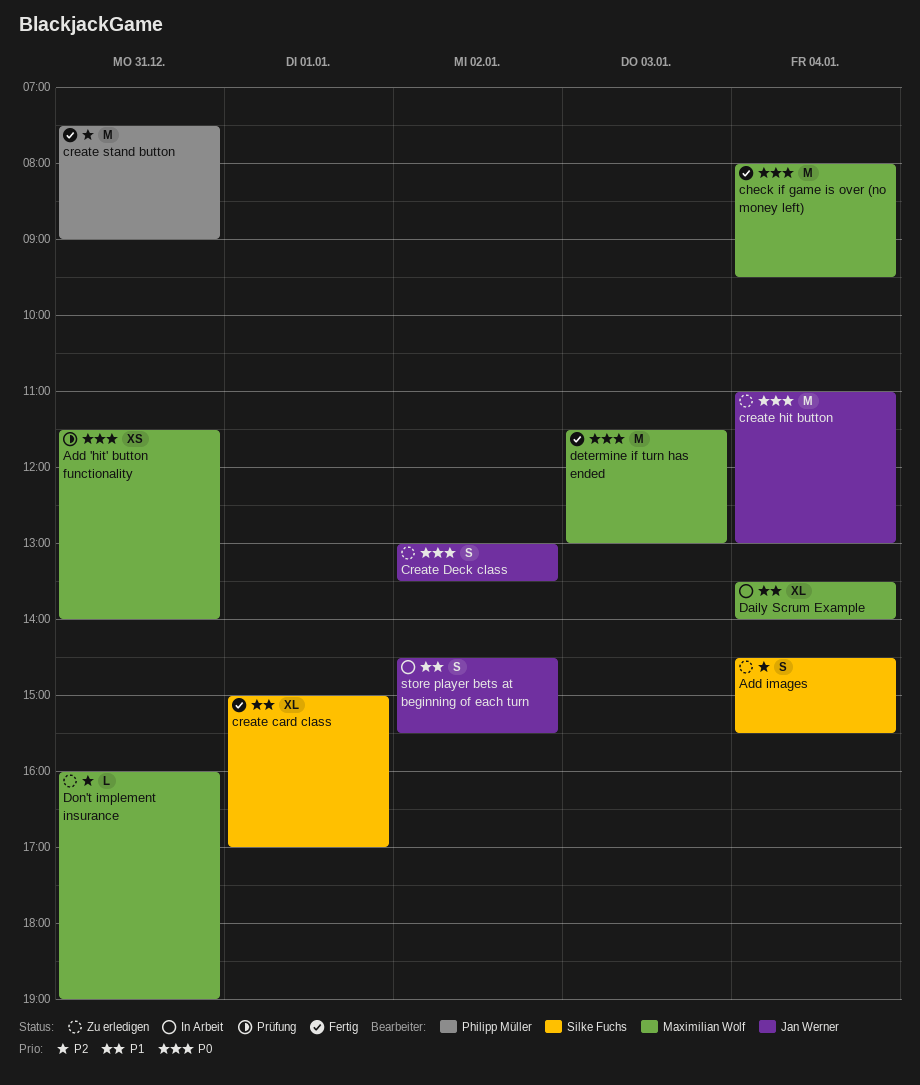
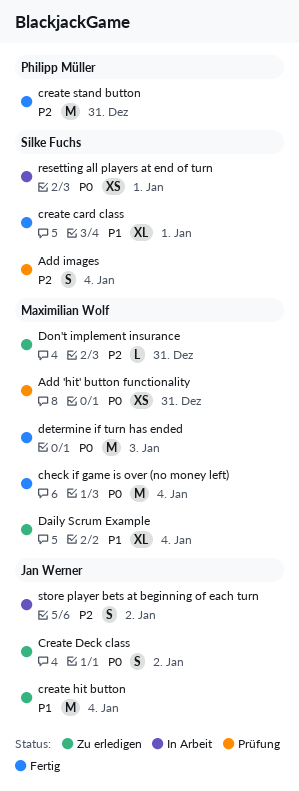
Add images, status: Zu erledigen -> Prüfung
create hit button, priority: P0 -> P1
Daily Scrum Example, status: In Arbeit -> Zu erledigen
resetting all players at end of turn: none -> present
store player bets at beginning of each turn, priority: P1 -> P2

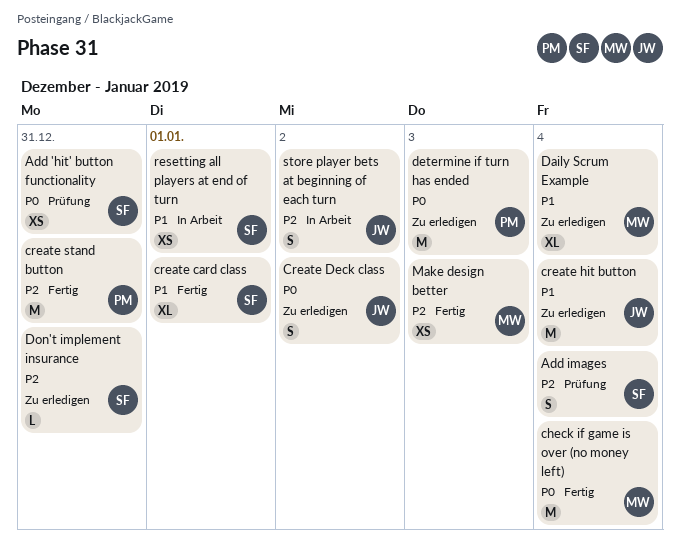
Add 'hit' button functionality, owner: Maximilian Wolf -> Silke Fuchs
determine if turn has ended, status: Fertig -> Zu erledigen
determine if turn has ended, owner: Maximilian Wolf -> Philipp Müller
Don't implement insurance, owner: Maximilian Wolf -> Silke Fuchs
Make design better: none -> present
resetting all players at end of turn, priority: P0 -> P1

